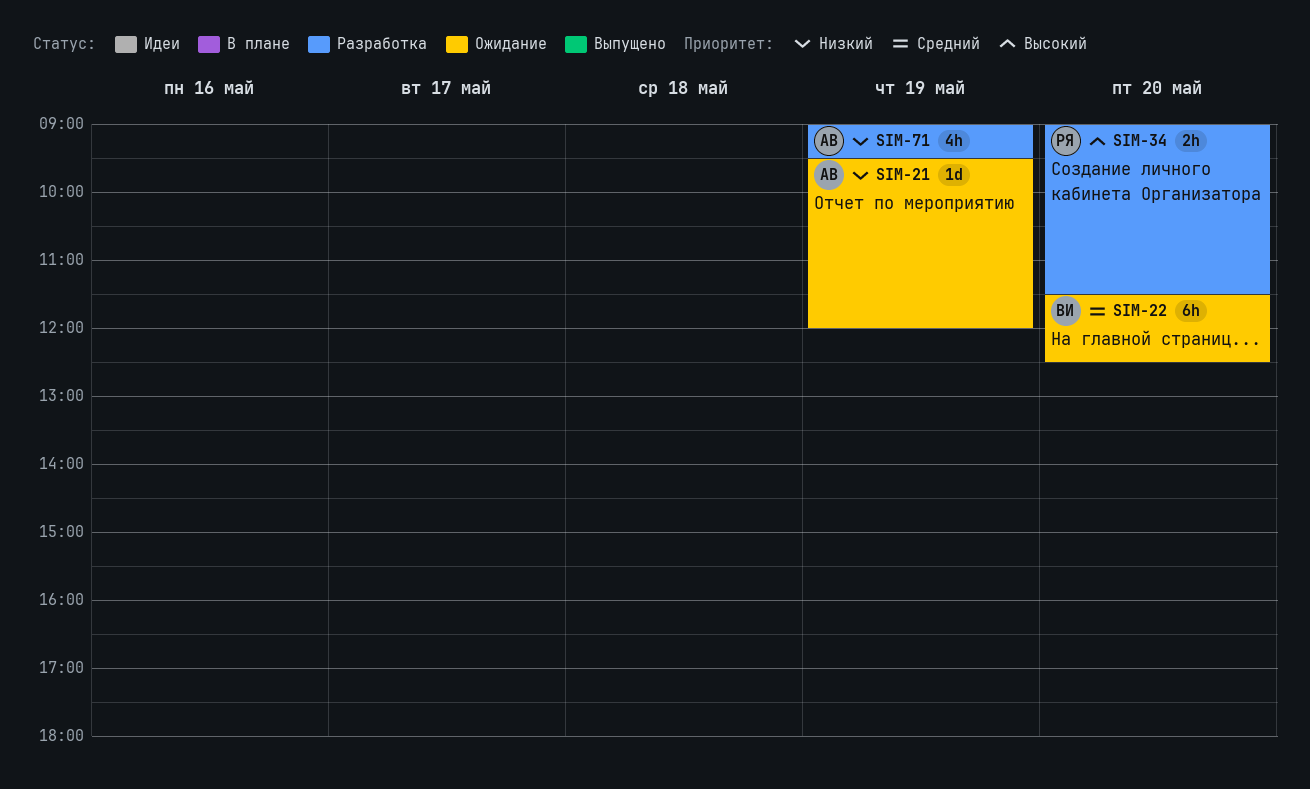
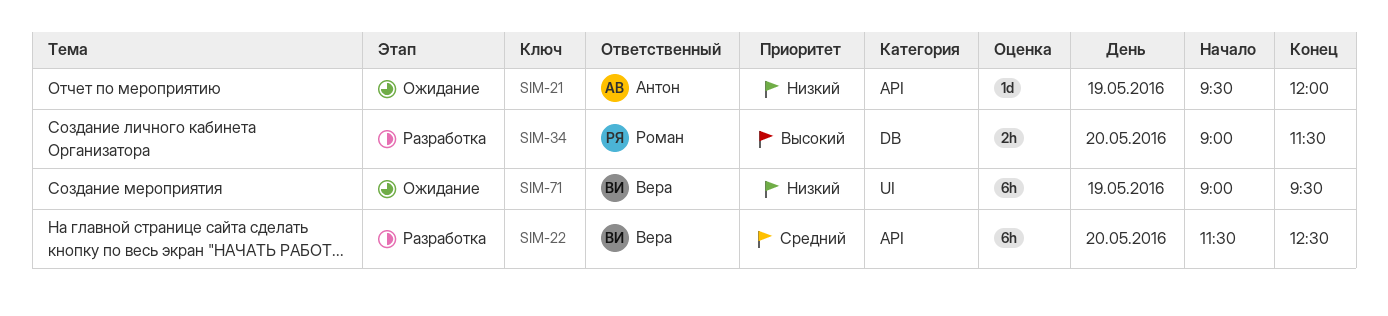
SIM-22, status: Ожидание -> Разработка
SIM-71, status: Разработка -> Ожидание
SIM-71, owner: Антон -> Вера
SIM-71, estimate: 4h -> 6h

